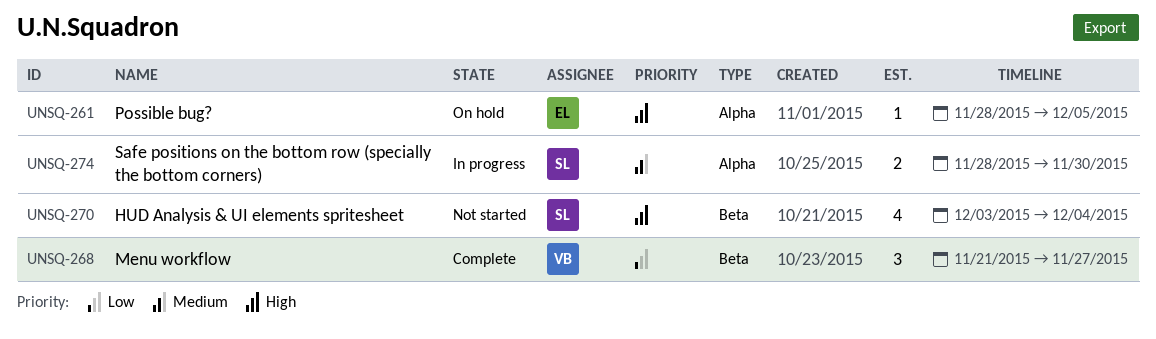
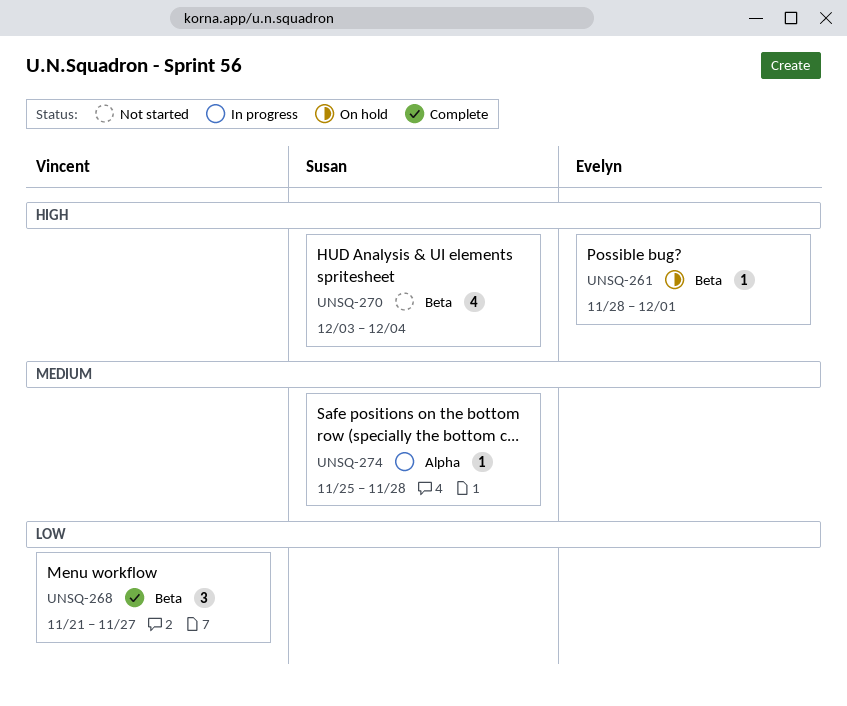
UNSQ-261, label: Alpha -> Beta
UNSQ-261, due: Dec 5 -> Dec 1
UNSQ-274, estimate: 2 -> 1
UNSQ-274, start: Nov 28 -> Nov 25
UNSQ-274, due: Nov 30 -> Nov 28

